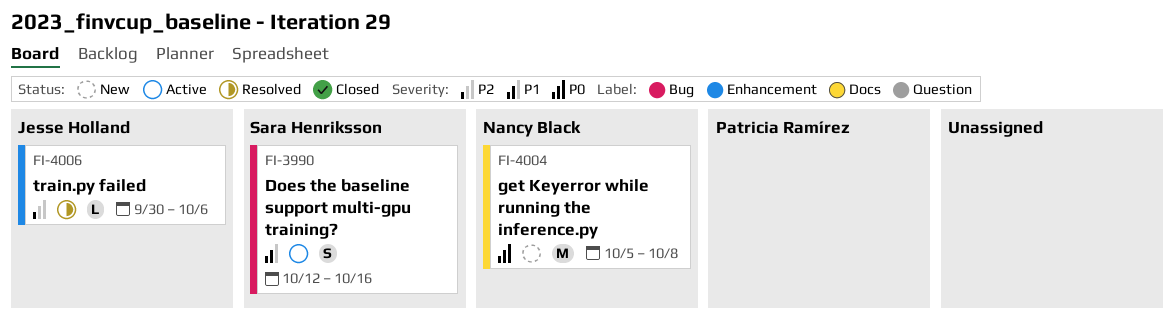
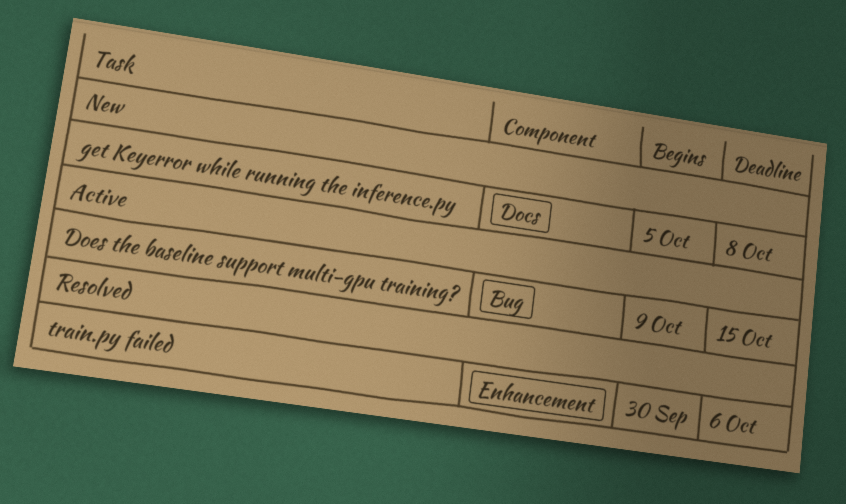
Does the baseline support multi-gpu training?, start: Oct 12 -> Oct 9
Does the baseline support multi-gpu training?, due: Oct 16 -> Oct 15

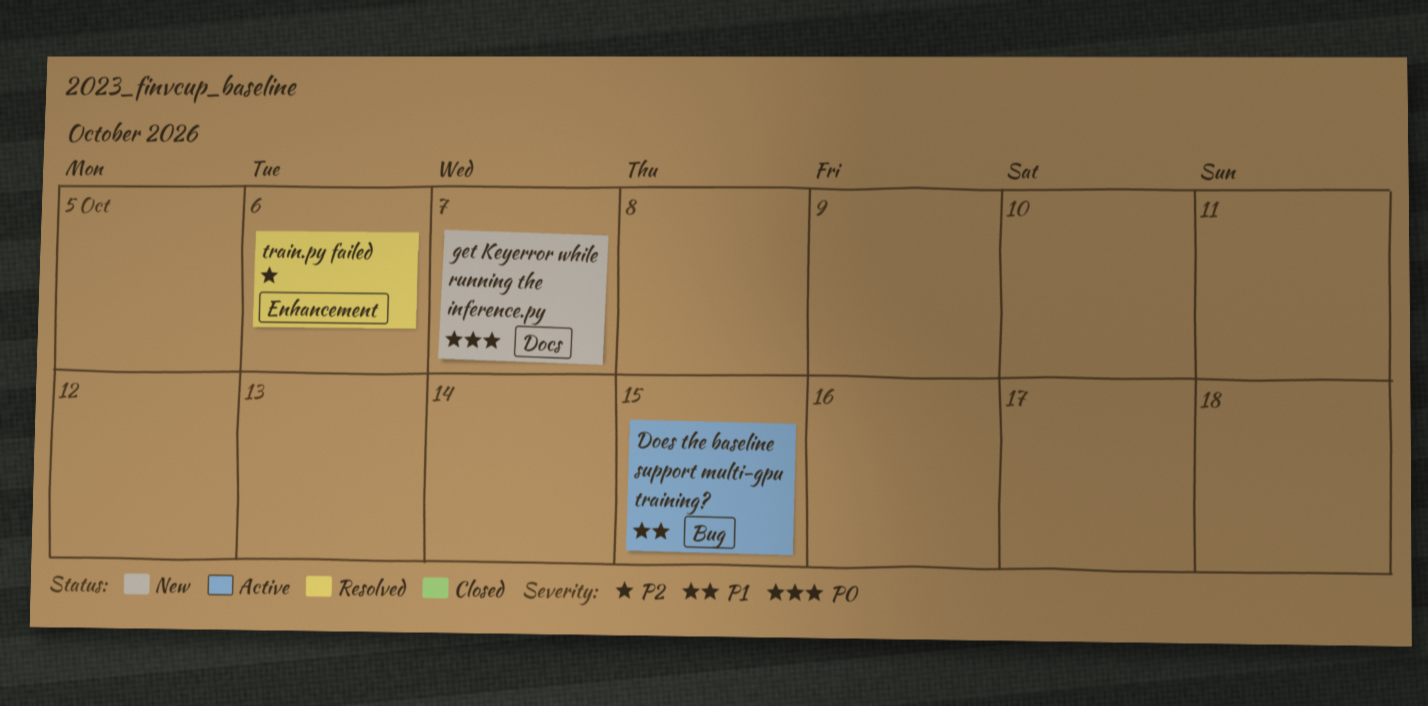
get Keyerror while running the inference.py, due: Oct 8 -> Oct 7

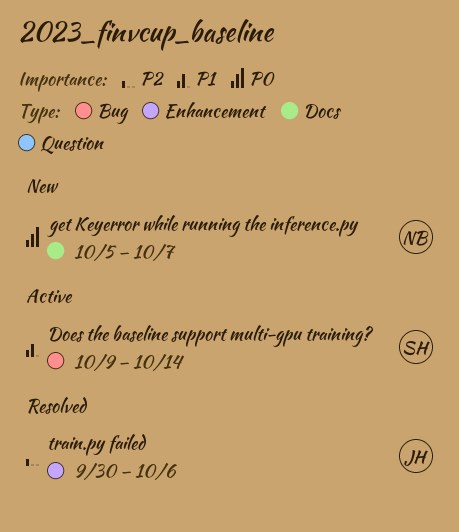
Does the baseline support multi-gpu training?, due: Oct 15 -> Oct 14

